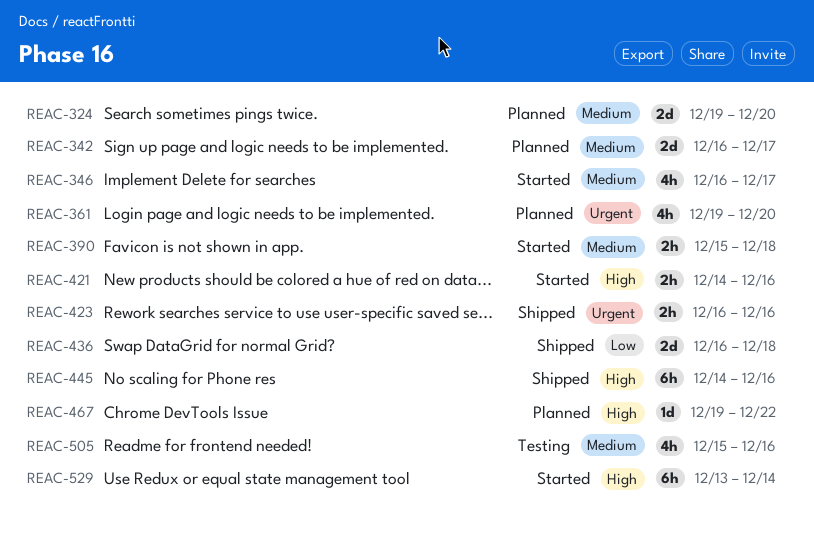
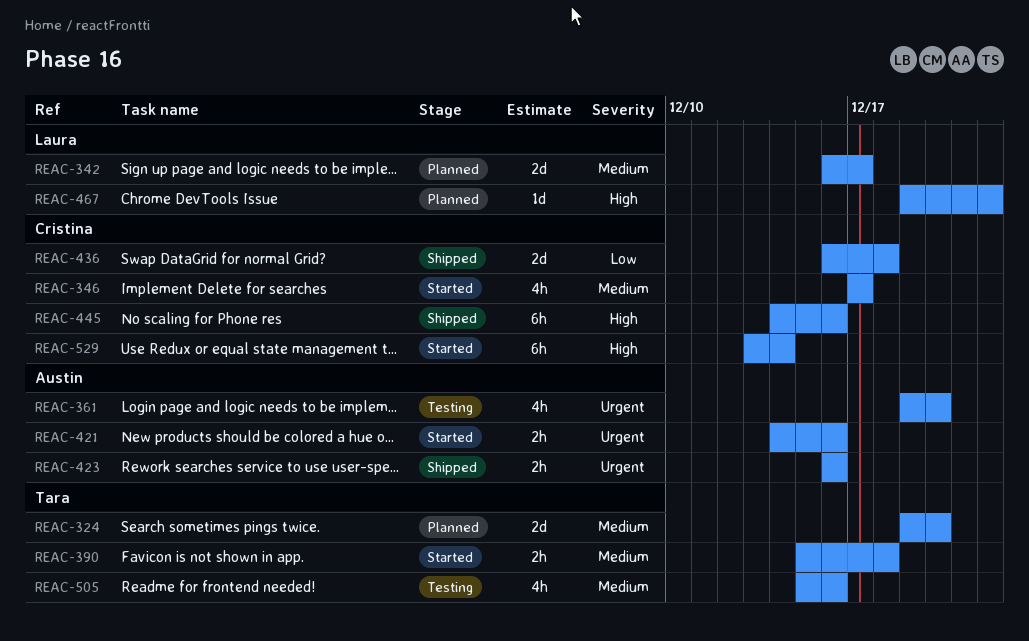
REAC-346, start: Dec 16 -> Dec 17
REAC-361, status: Planned -> Testing
REAC-421, priority: High -> Urgent

